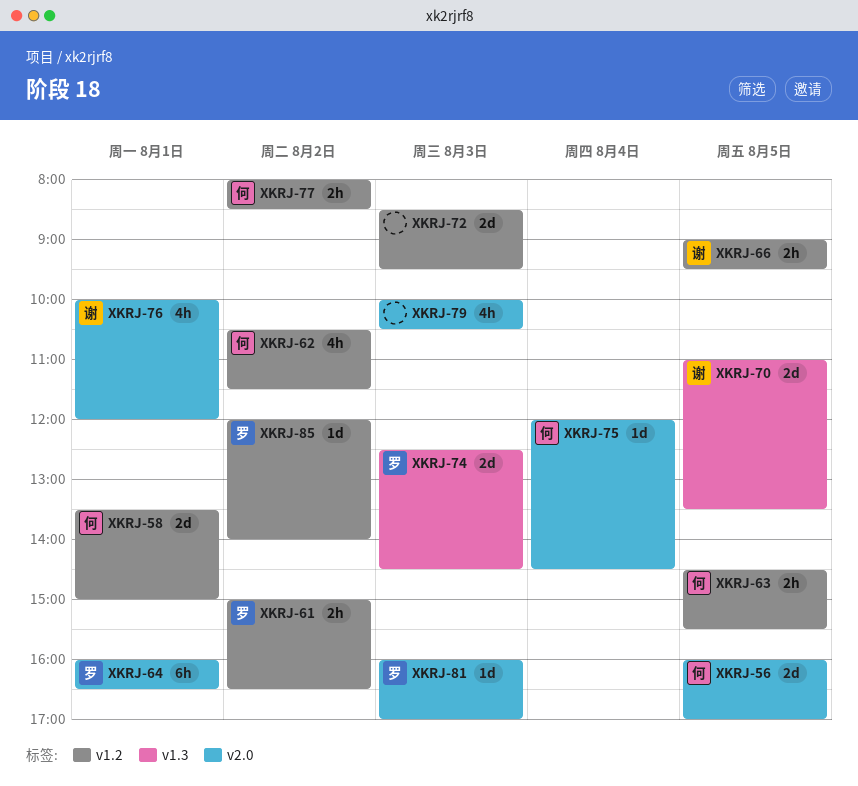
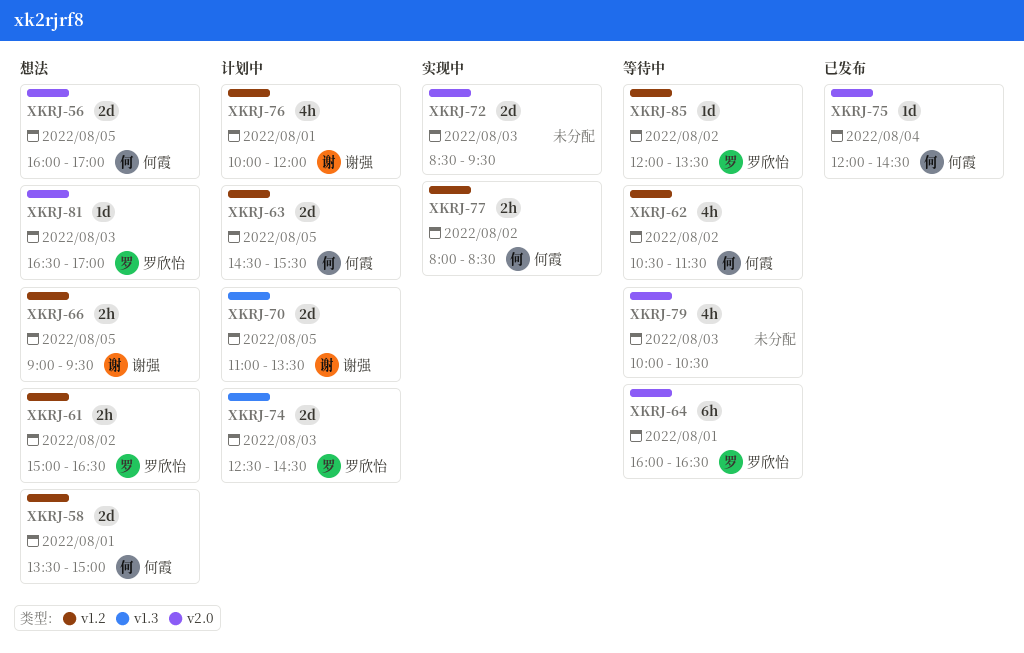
XKRJ-63, estimate: 2h -> 2d
XKRJ-72, label: v1.2 -> v2.0
XKRJ-76, label: v2.0 -> v1.2
XKRJ-81, begins: 16:00 -> 16:30
XKRJ-85, ends: 14:00 -> 13:30

